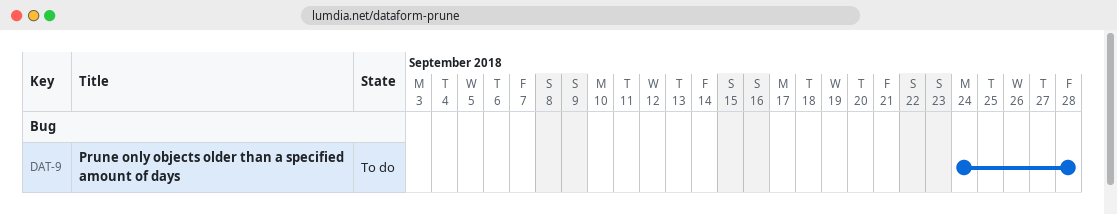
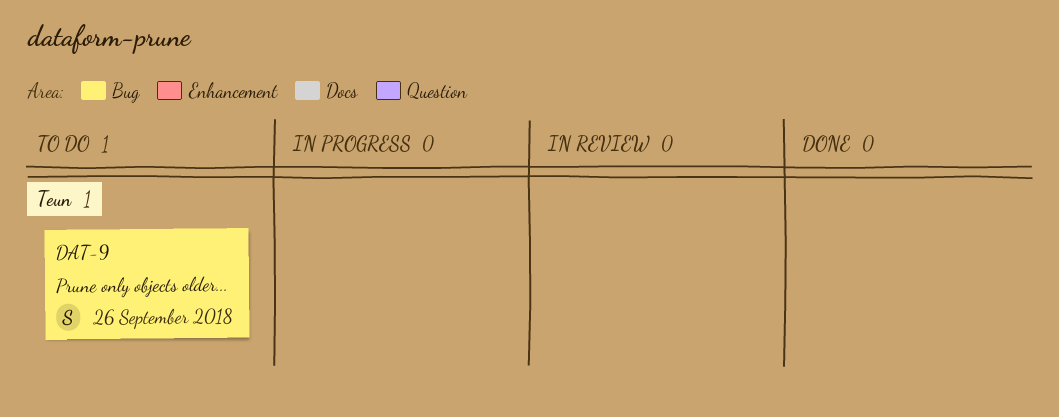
DAT-9, due: Sep 28 -> Sep 26

